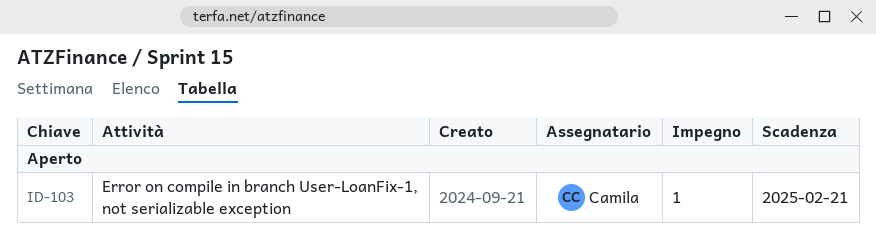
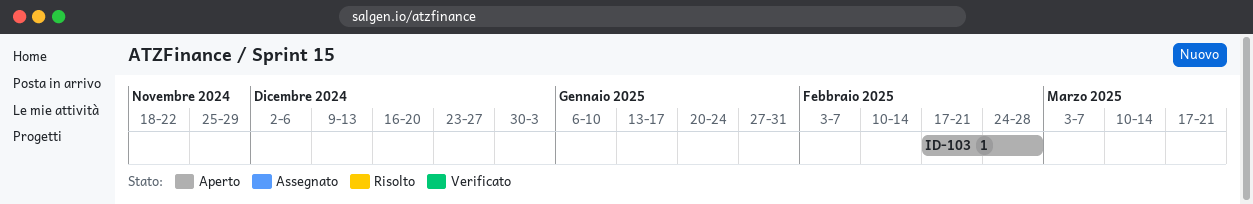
ID-103, due: Feb 21 -> Feb 28

